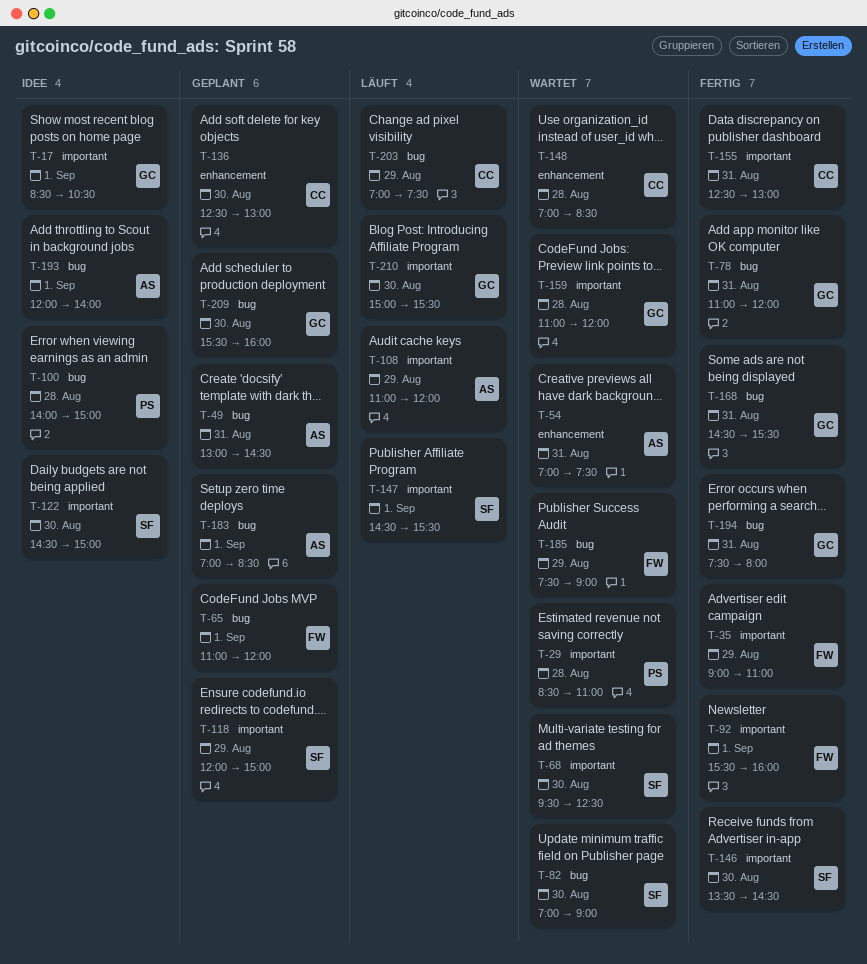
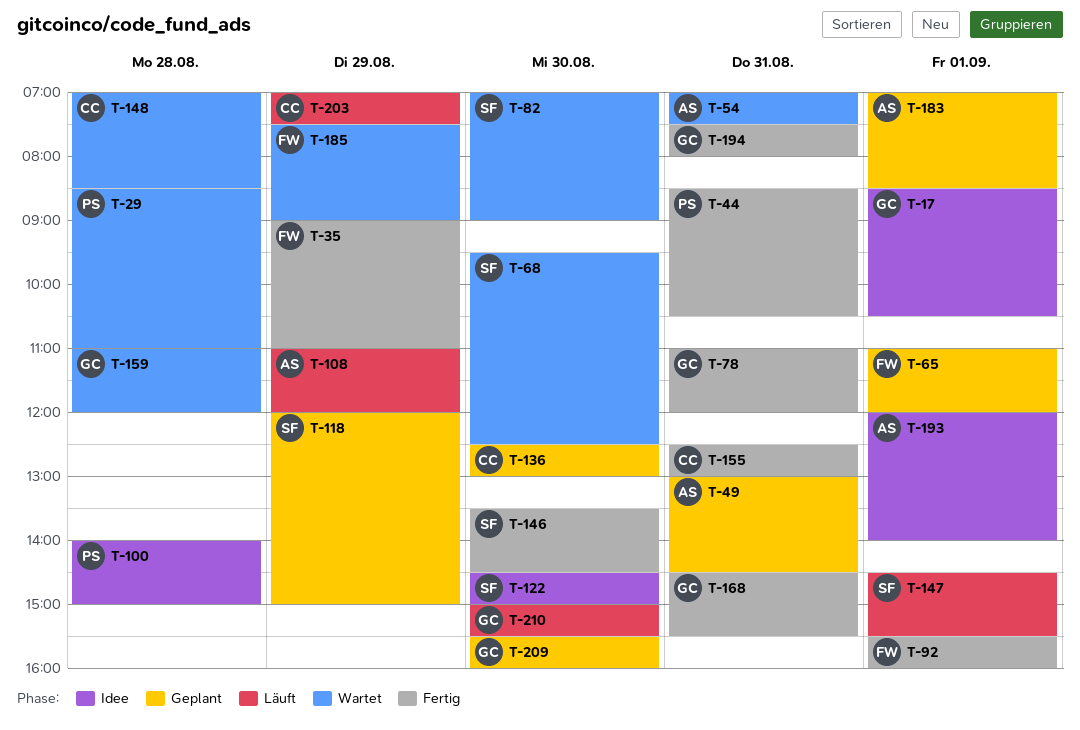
T-44: none -> present

